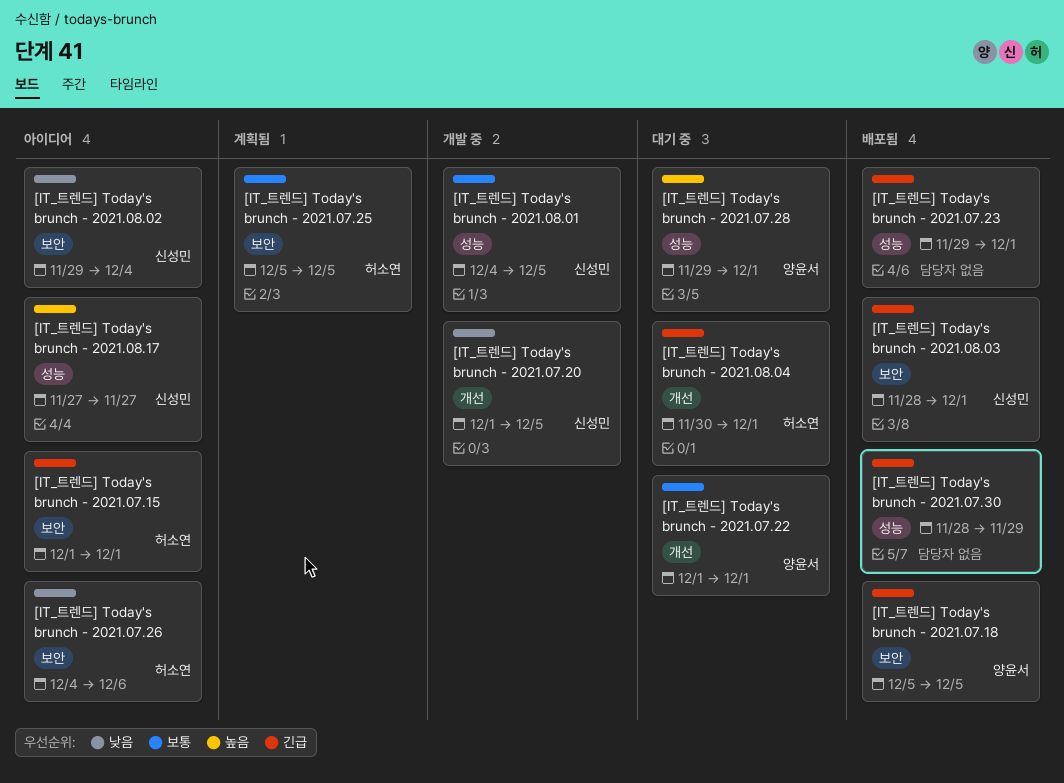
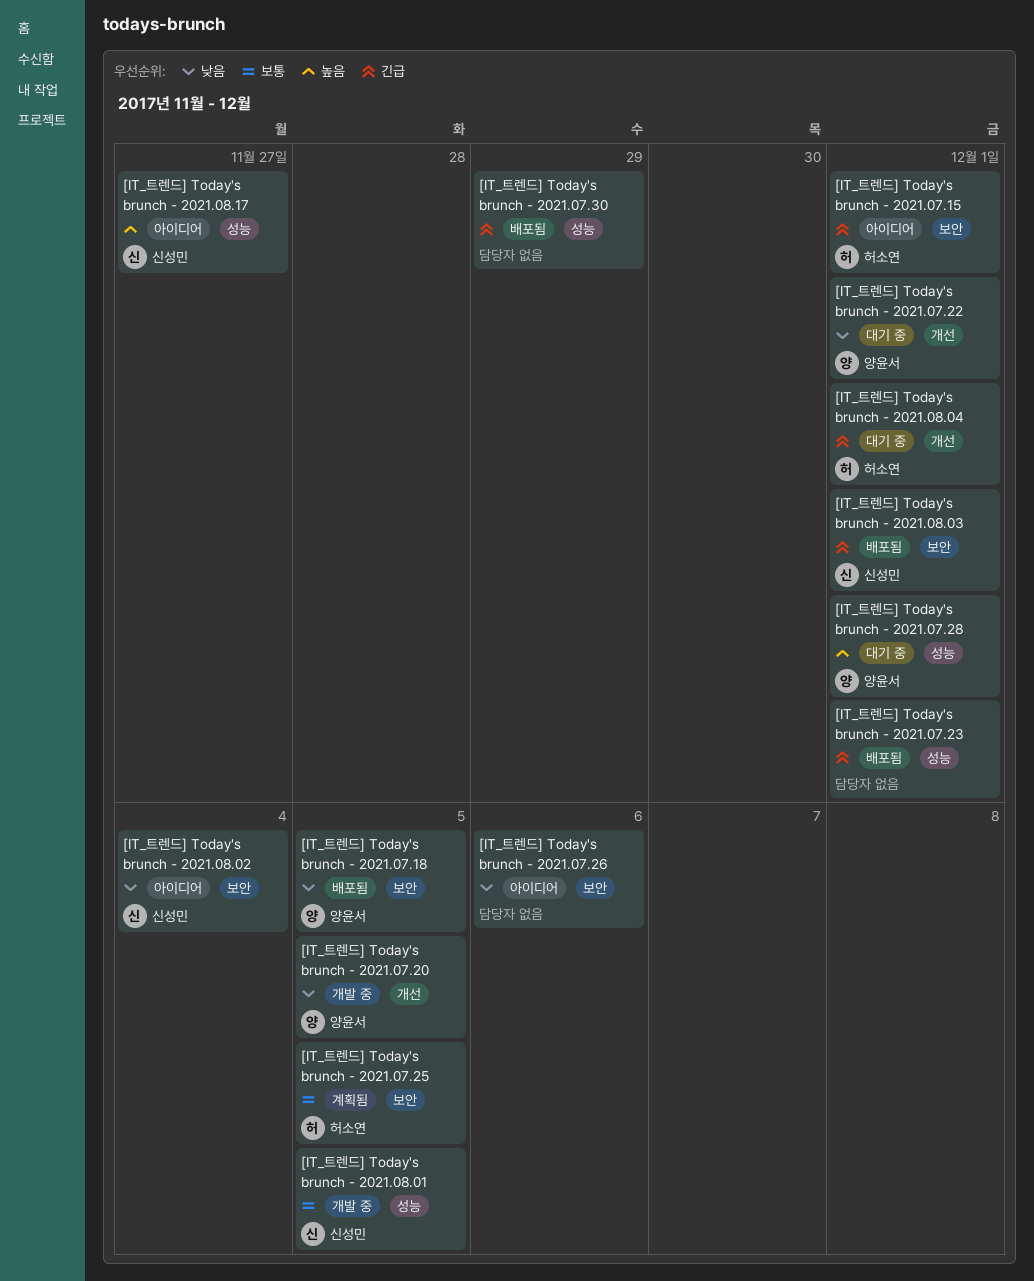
[IT_트렌드] Today's brunch - 2021.07.18, priority: 긴급 -> 낮음
[IT_트렌드] Today's brunch - 2021.07.20, owner: 신성민 -> 양윤서
[IT_트렌드] Today's brunch - 2021.07.22, priority: 보통 -> 낮음
[IT_트렌드] Today's brunch - 2021.07.26, owner: 허소연 -> none

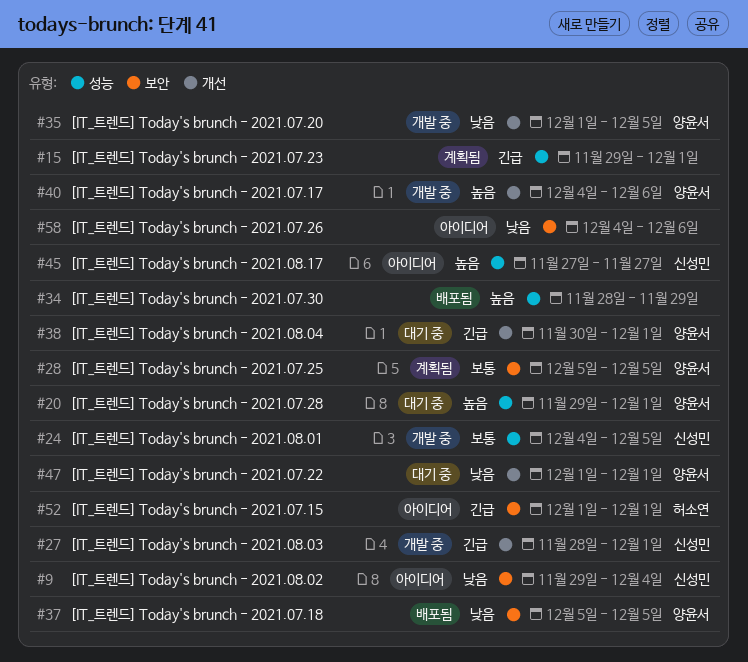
[IT_트렌드] Today's brunch - 2021.07.17: none -> present
[IT_트렌드] Today's brunch - 2021.07.23, status: 배포됨 -> 계획됨
[IT_트렌드] Today's brunch - 2021.07.25, owner: 허소연 -> 양윤서
[IT_트렌드] Today's brunch - 2021.07.30, priority: 긴급 -> 높음
[IT_트렌드] Today's brunch - 2021.08.03, status: 배포됨 -> 개발 중
[IT_트렌드] Today's brunch - 2021.08.03, label: 보안 -> 개선
[IT_트렌드] Today's brunch - 2021.08.04, owner: 허소연 -> 양윤서

